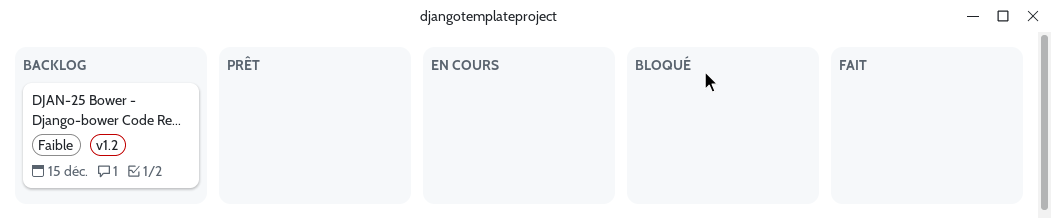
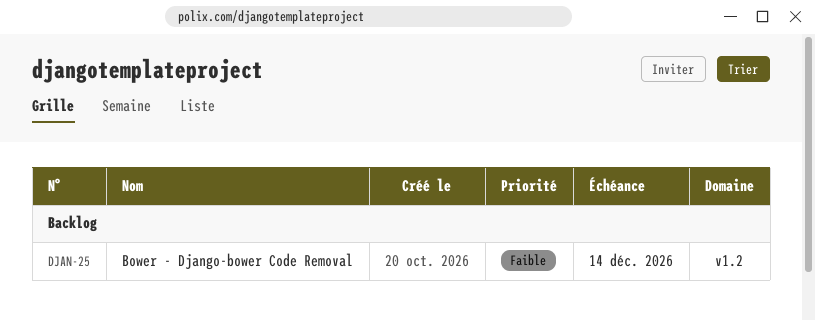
DJAN-25, due: Dec 15 -> Dec 14

